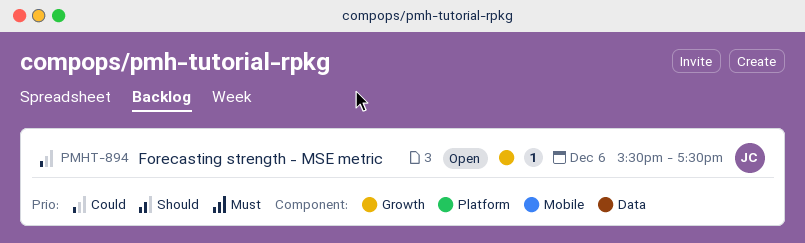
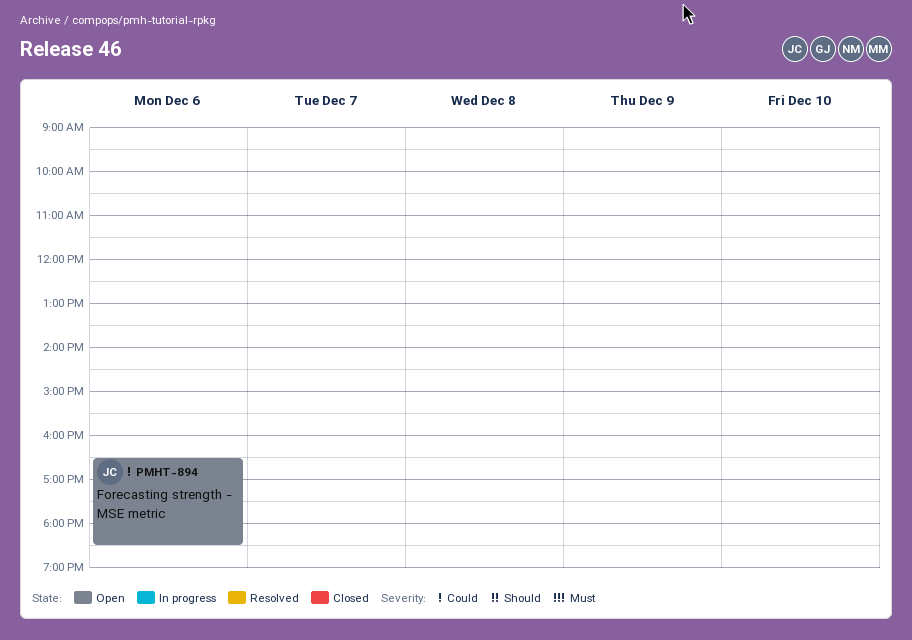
PMHT-894, begins: 15:30 -> 16:30
PMHT-894, ends: 17:30 -> 18:30

